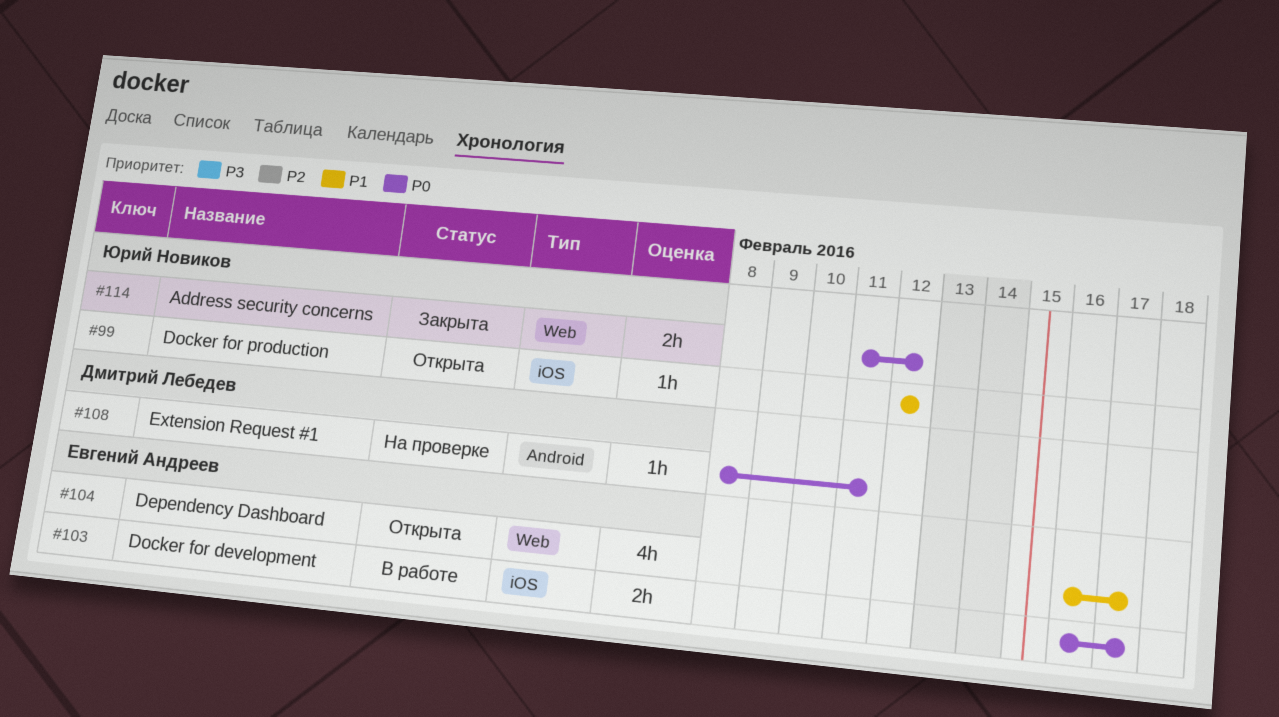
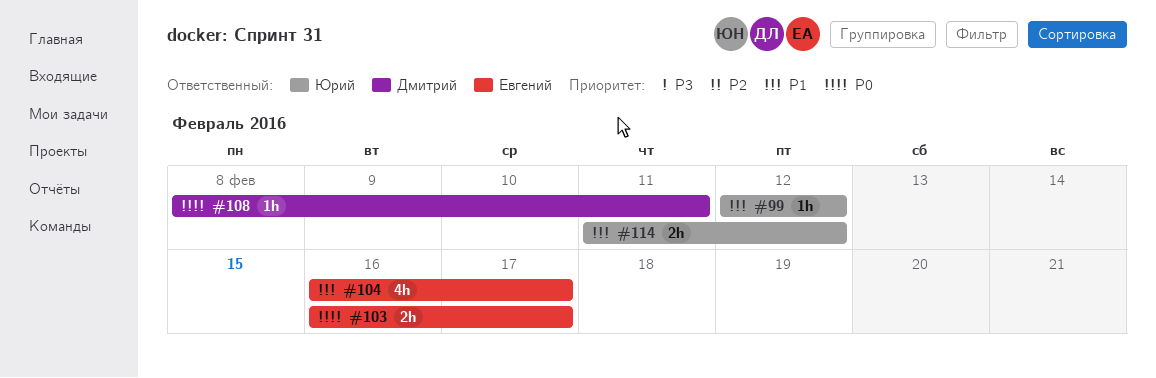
#114, priority: P0 -> P1

